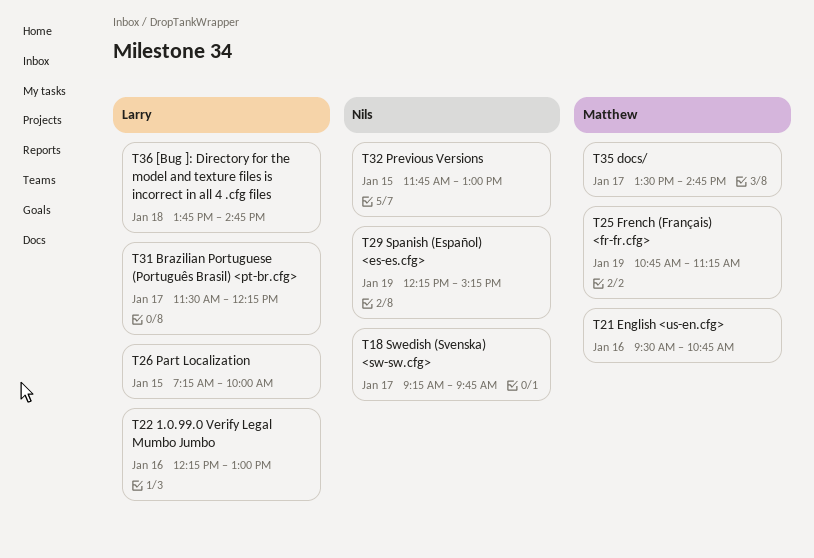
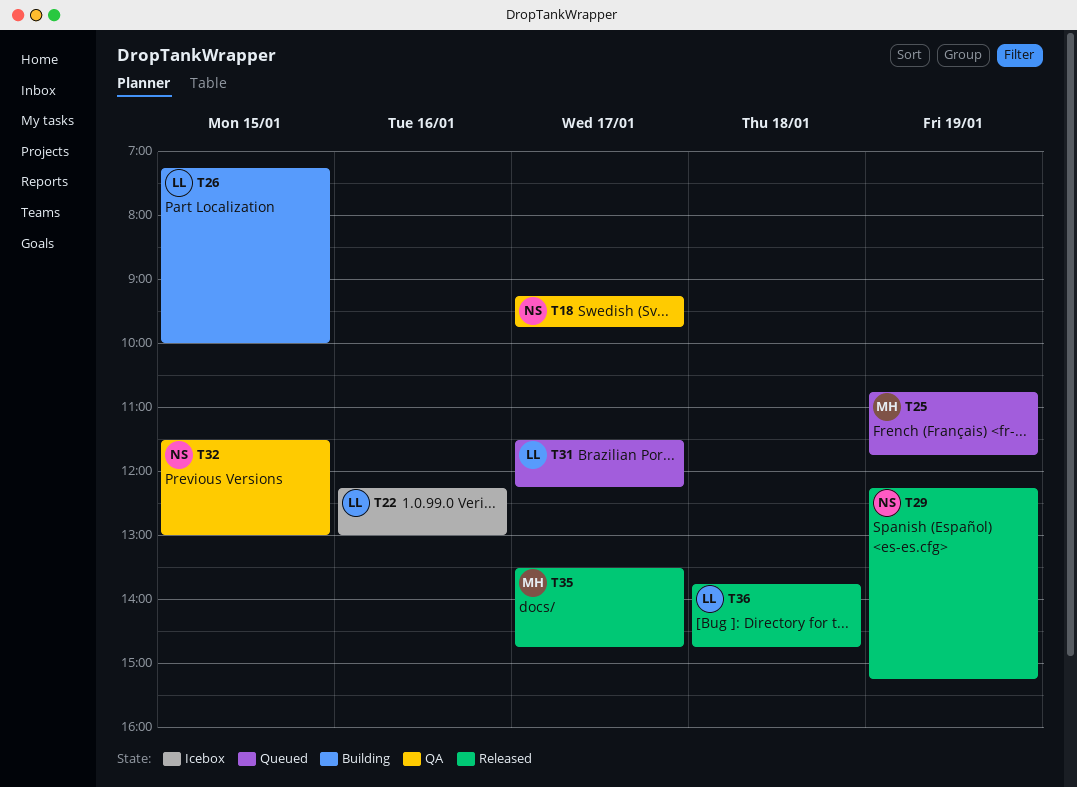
T21: present -> none
T25, ends: 11:15 -> 11:45
T32, begins: 11:45 -> 11:30

